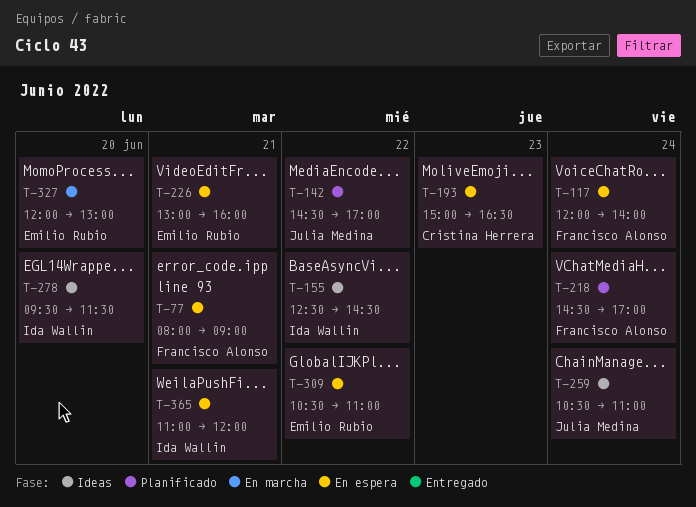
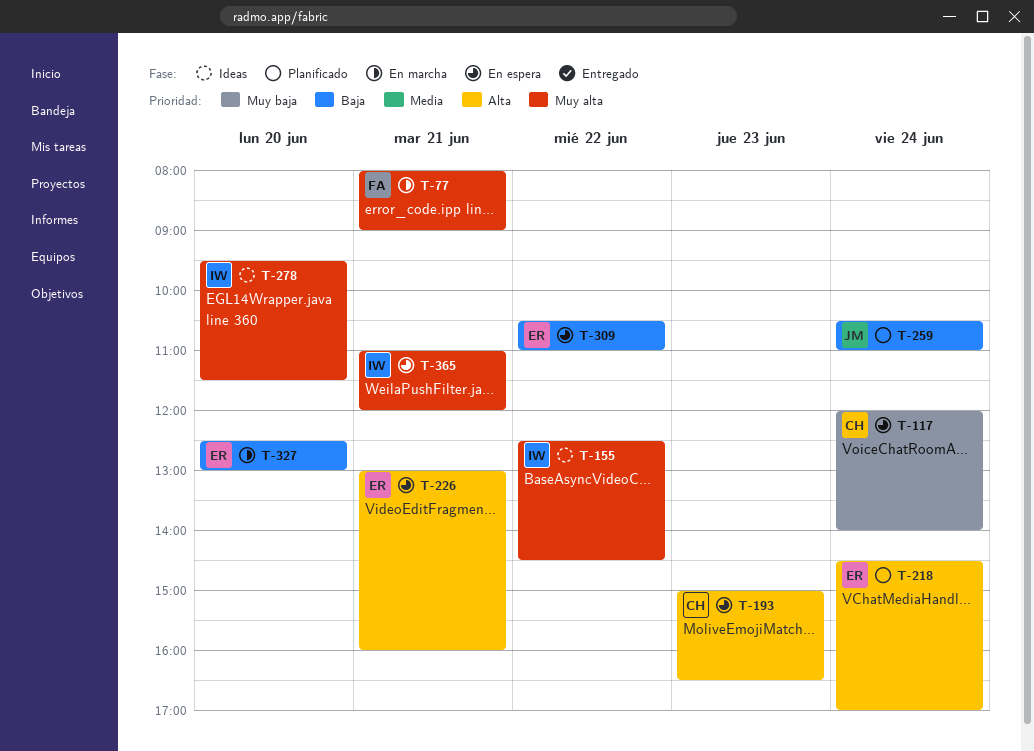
T-77, status: En espera -> En marcha
T-117, owner: Francisco Alonso -> Cristina Herrera
T-142: present -> none
T-218, owner: Francisco Alonso -> Emilio Rubio
T-259, status: Ideas -> Planificado
T-327, begins: 12:00 -> 12:30

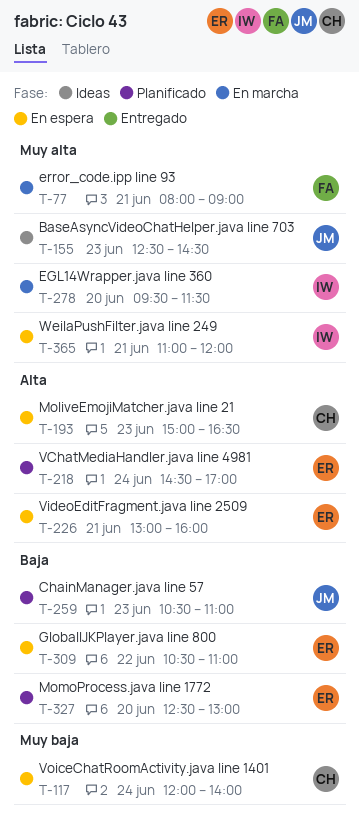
T-155, owner: IW -> JM
T-155, day: Jun 22 -> Jun 23
T-259, day: Jun 24 -> Jun 23
T-278, status: Ideas -> En marcha
T-327, status: En marcha -> Planificado

